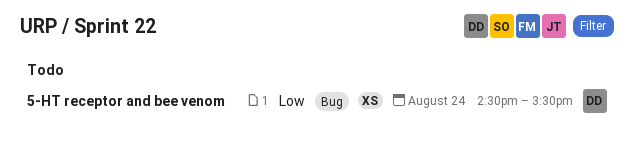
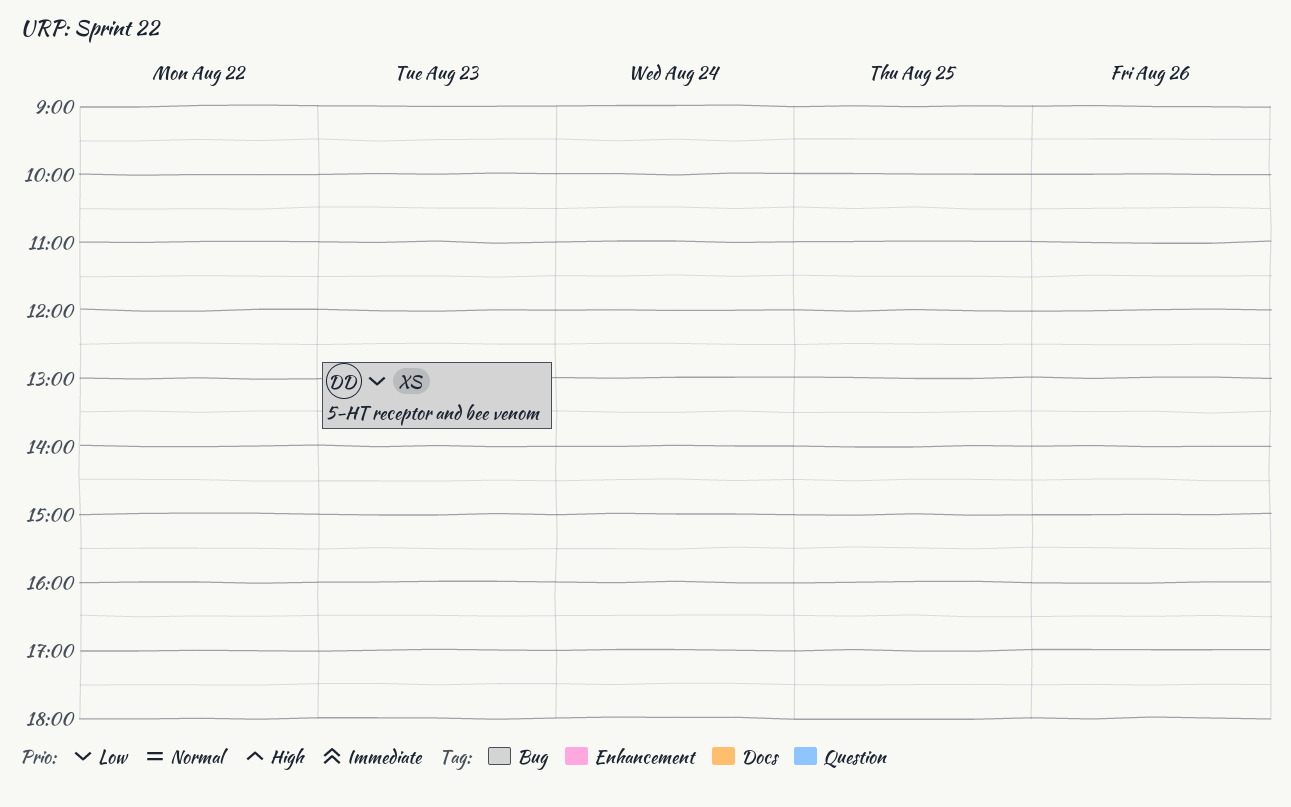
5-HT receptor and bee venom, day: Aug 24 -> Aug 23
5-HT receptor and bee venom, begins: 14:30 -> 12:45
5-HT receptor and bee venom, ends: 15:30 -> 13:45

